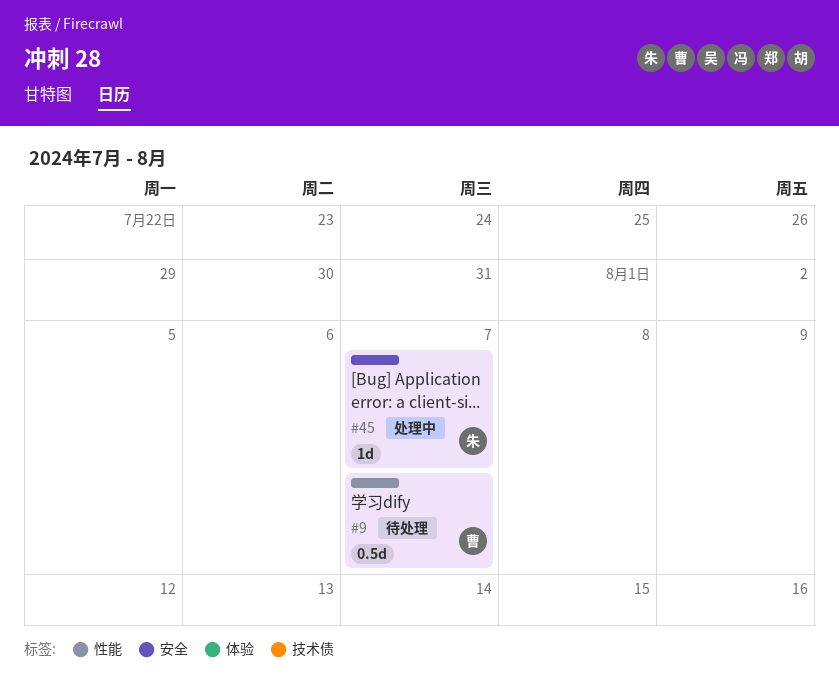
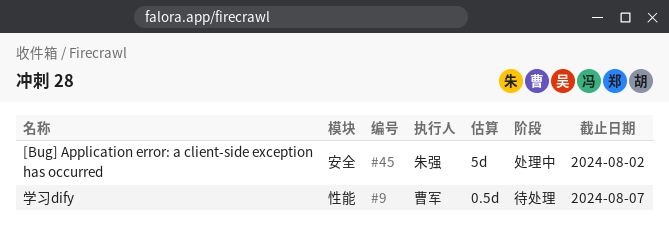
#45, estimate: 1d -> 5d
#45, due: Aug 7 -> Aug 2

